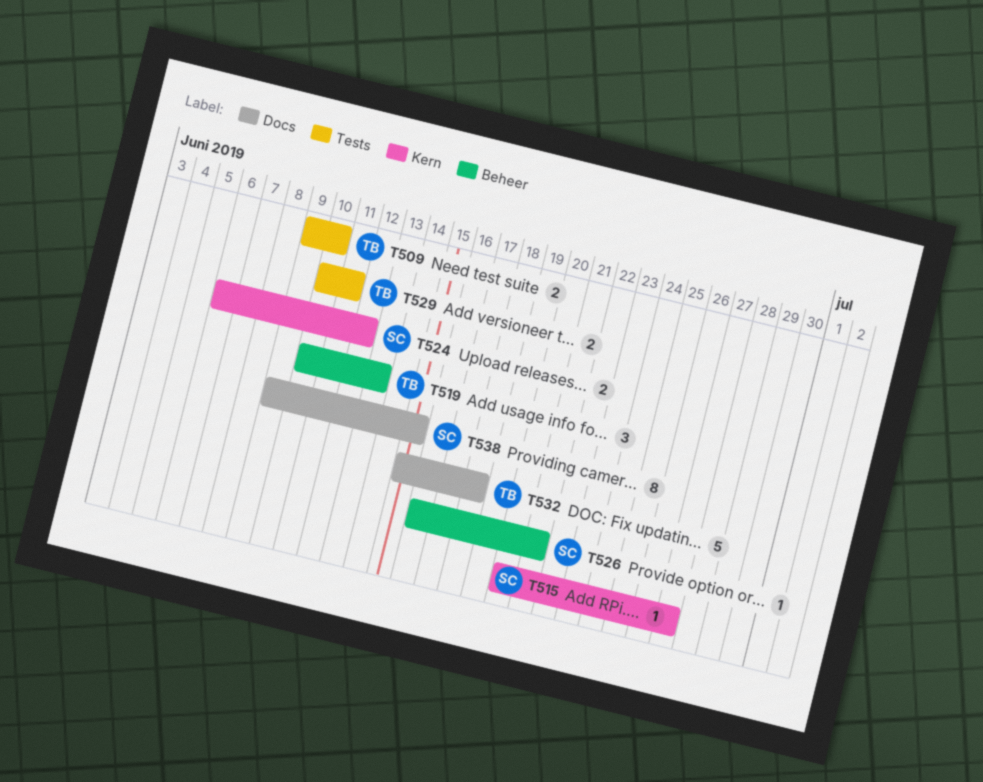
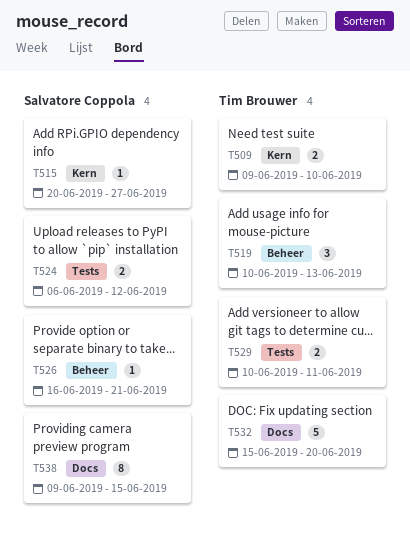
T509, label: Tests -> Kern
T524, label: Kern -> Tests
T532, due: Jun 18 -> Jun 20

